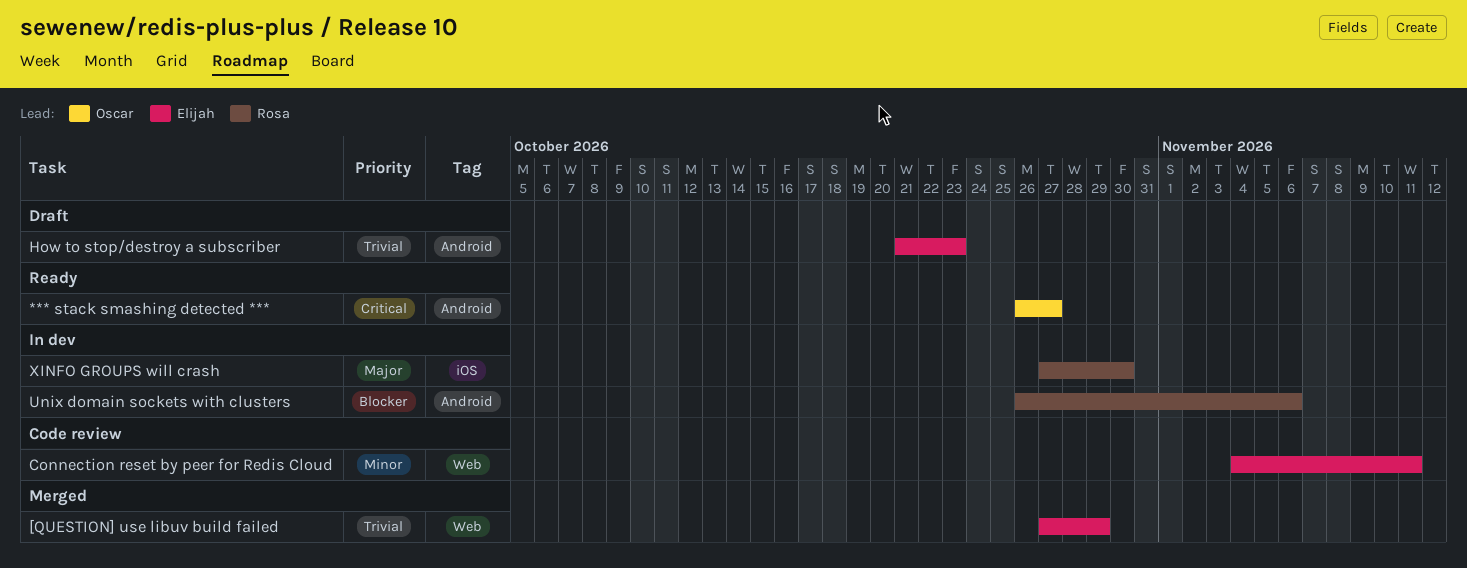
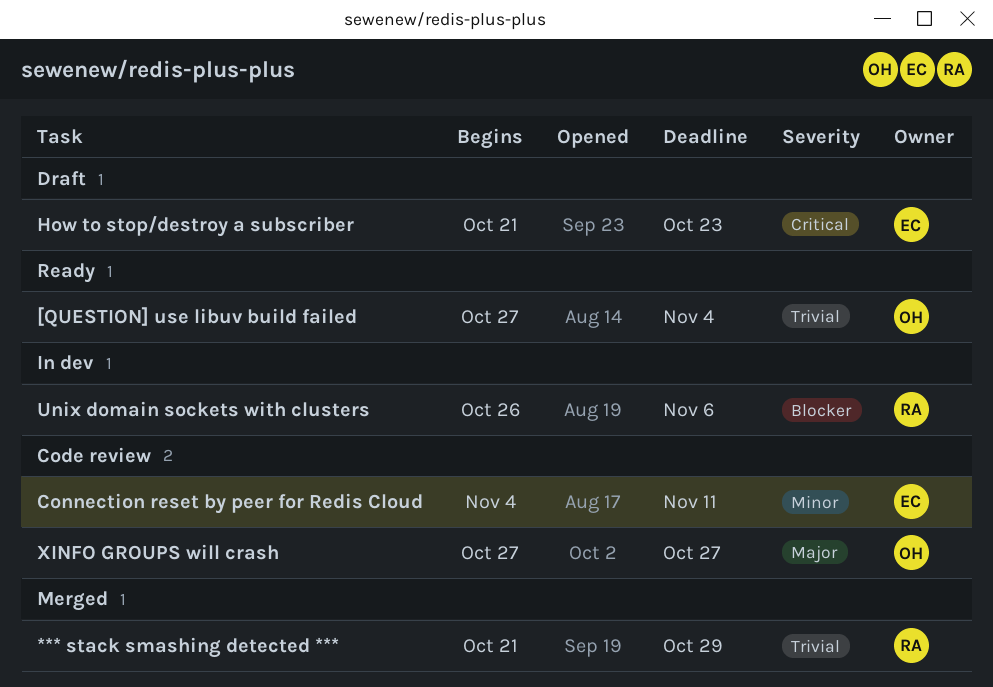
*** stack smashing detected ***, status: Ready -> Merged
*** stack smashing detected ***, owner: Oscar -> Rosa
*** stack smashing detected ***, priority: Critical -> Trivial
*** stack smashing detected ***, start: Oct 26 -> Oct 21
*** stack smashing detected ***, due: Oct 27 -> Oct 29
[QUESTION] use libuv build failed, status: Merged -> Ready
[QUESTION] use libuv build failed, owner: Elijah -> Oscar
[QUESTION] use libuv build failed, due: Oct 29 -> Nov 4
How to stop/destroy a subscriber, priority: Trivial -> Critical
XINFO GROUPS will crash, status: In dev -> Code review
XINFO GROUPS will crash, owner: Rosa -> Oscar
XINFO GROUPS will crash, due: Oct 30 -> Oct 27

